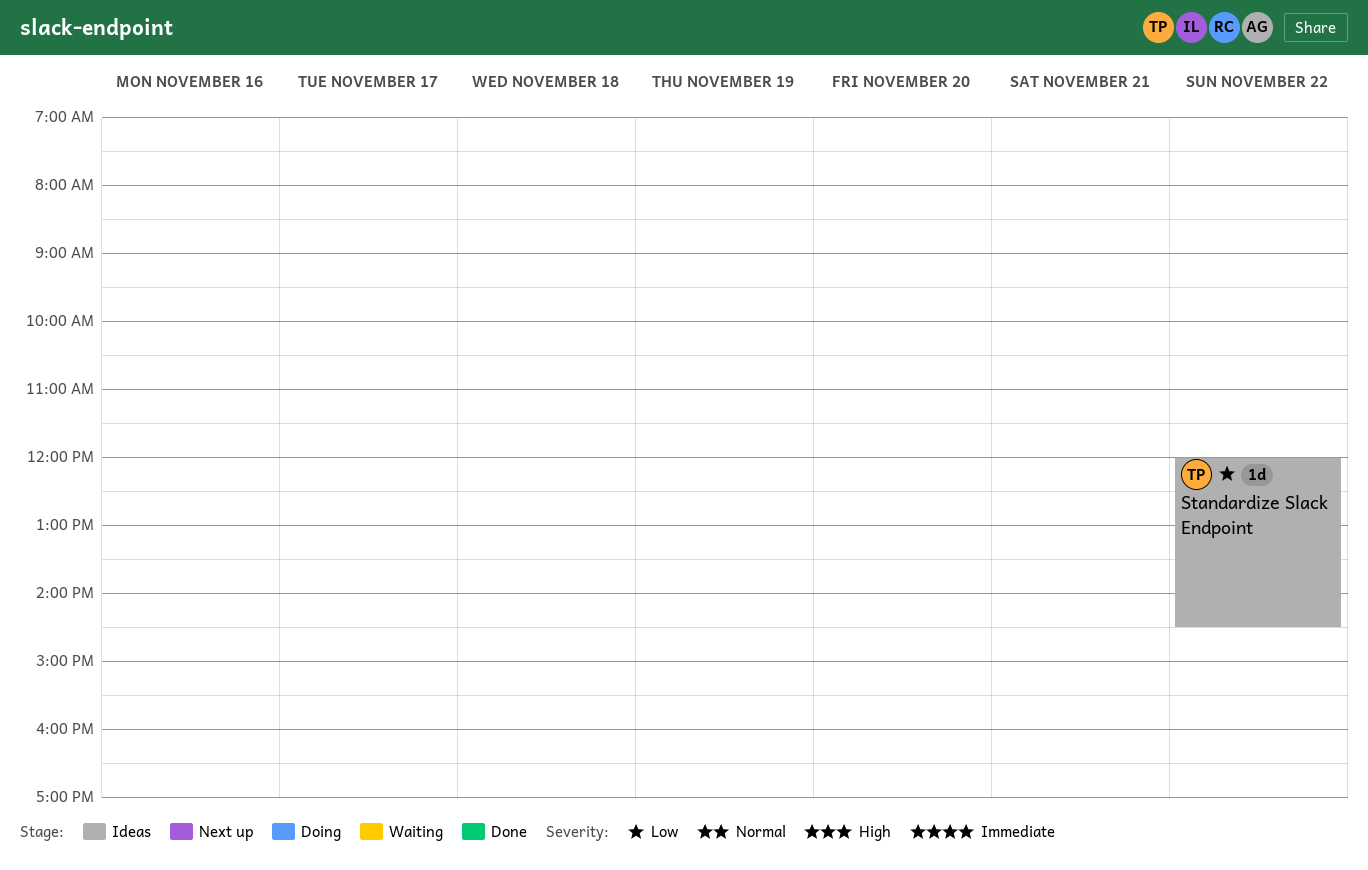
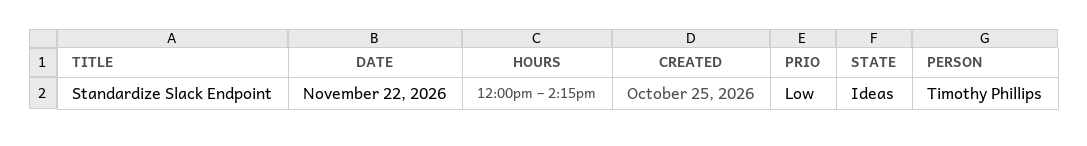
Standardize Slack Endpoint, ends: 14:30 -> 14:15

